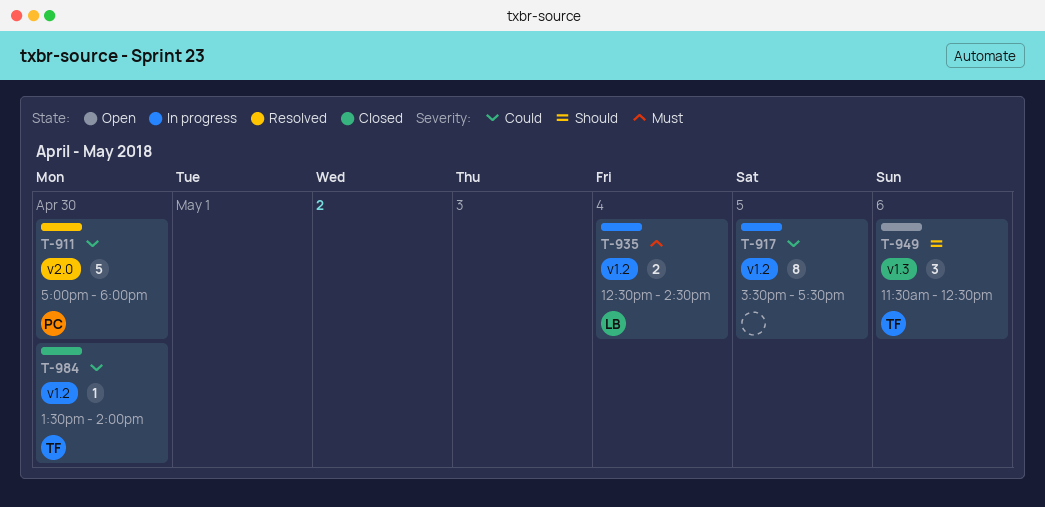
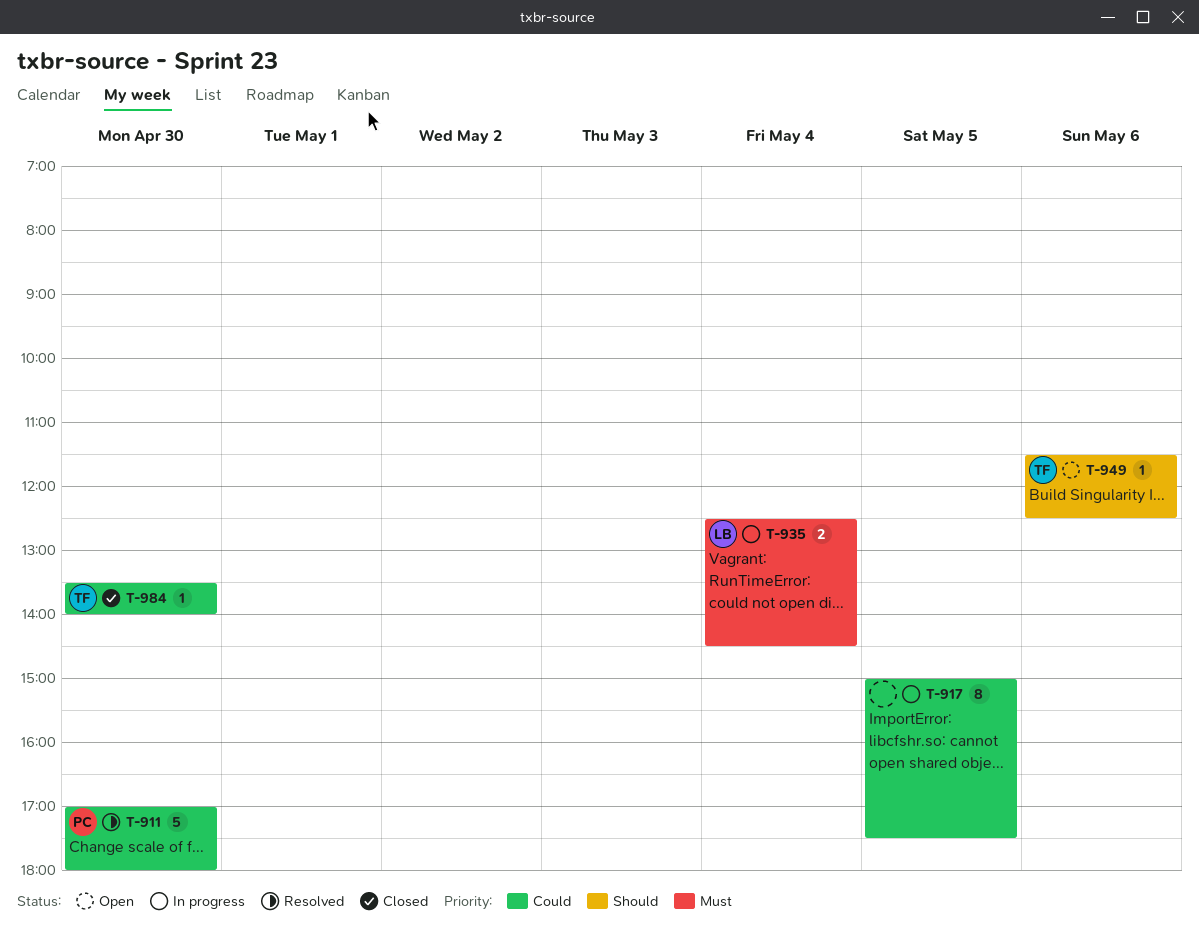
T-917, begins: 15:30 -> 15:00
T-949, estimate: 3 -> 1

